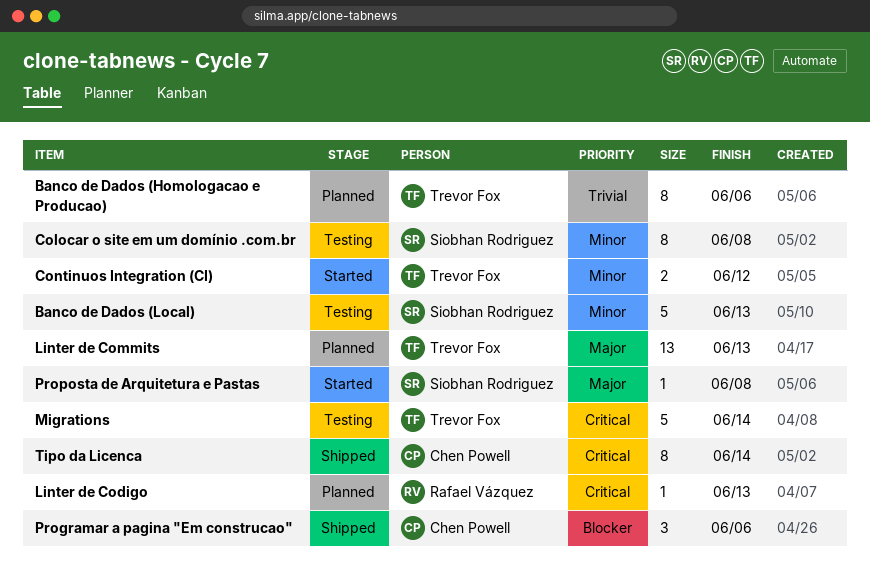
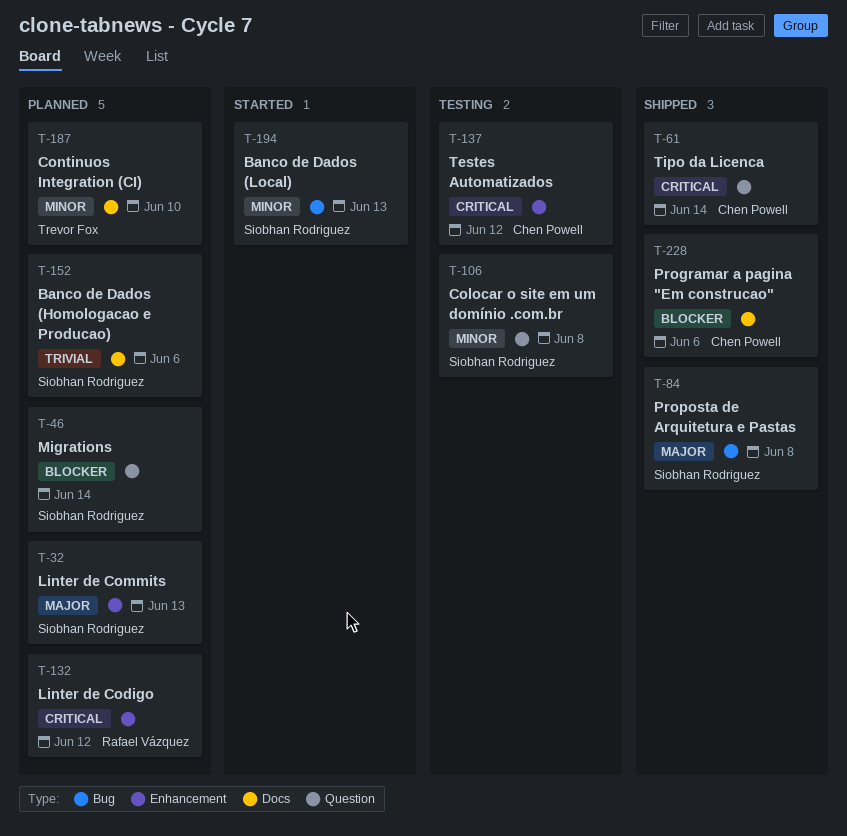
Banco de Dados (Homologacao e Producao), owner: Trevor Fox -> Siobhan Rodriguez
Banco de Dados (Local), status: Testing -> Started
Continuos Integration (CI), status: Started -> Planned
Continuos Integration (CI), due: Jun 12 -> Jun 10
Linter de Codigo, due: Jun 13 -> Jun 12
Linter de Commits, owner: Trevor Fox -> Siobhan Rodriguez
Migrations, status: Testing -> Planned
Migrations, owner: Trevor Fox -> Siobhan Rodriguez
Migrations, priority: Critical -> Blocker
Proposta de Arquitetura e Pastas, status: Started -> Shipped
Testes Automatizados: none -> present

